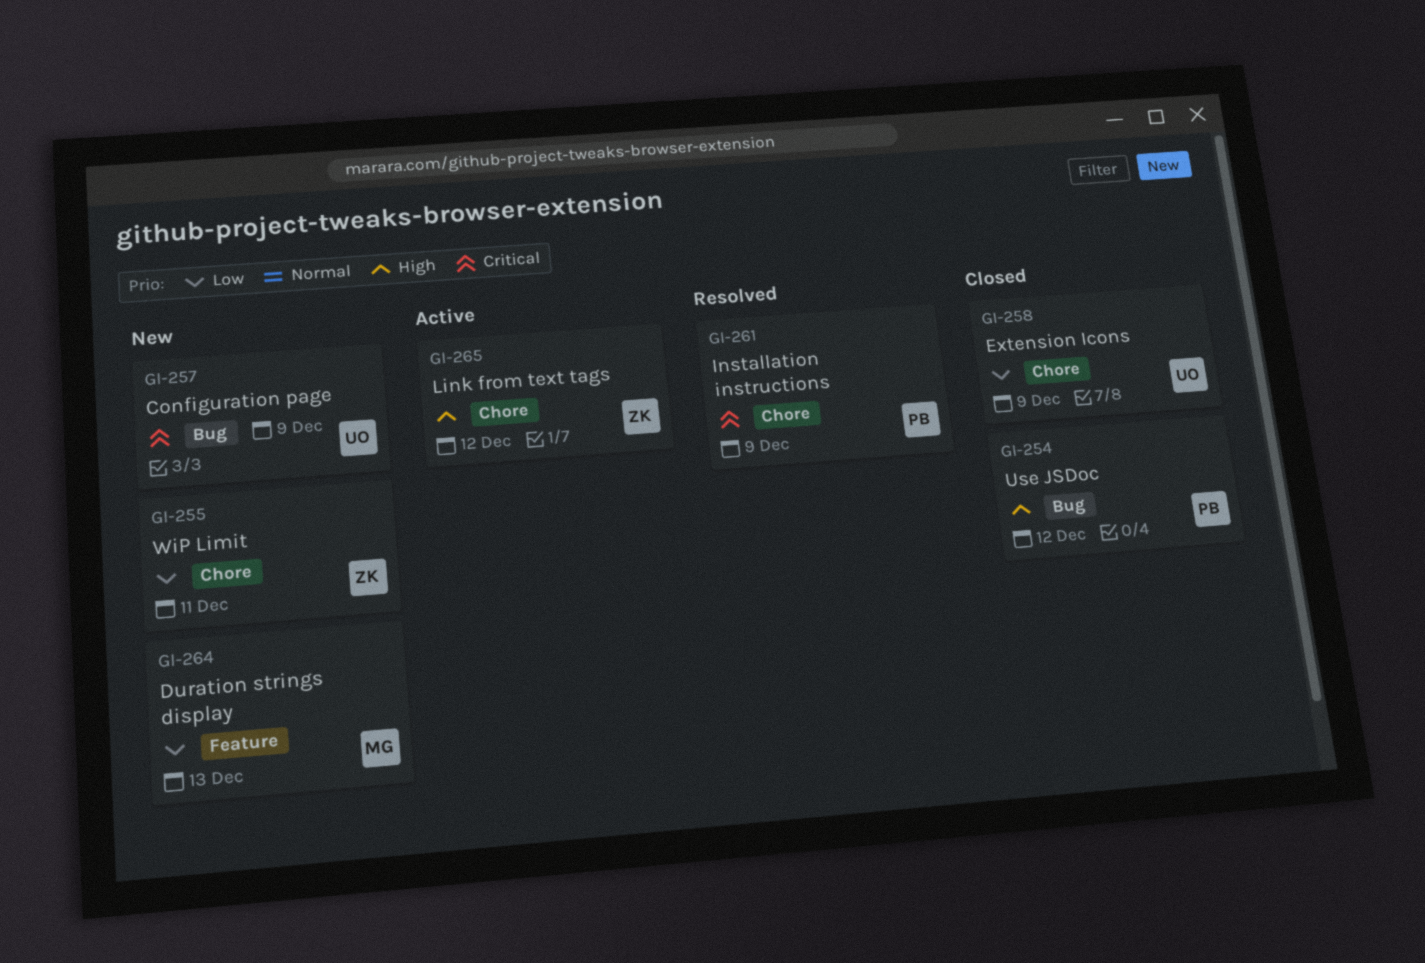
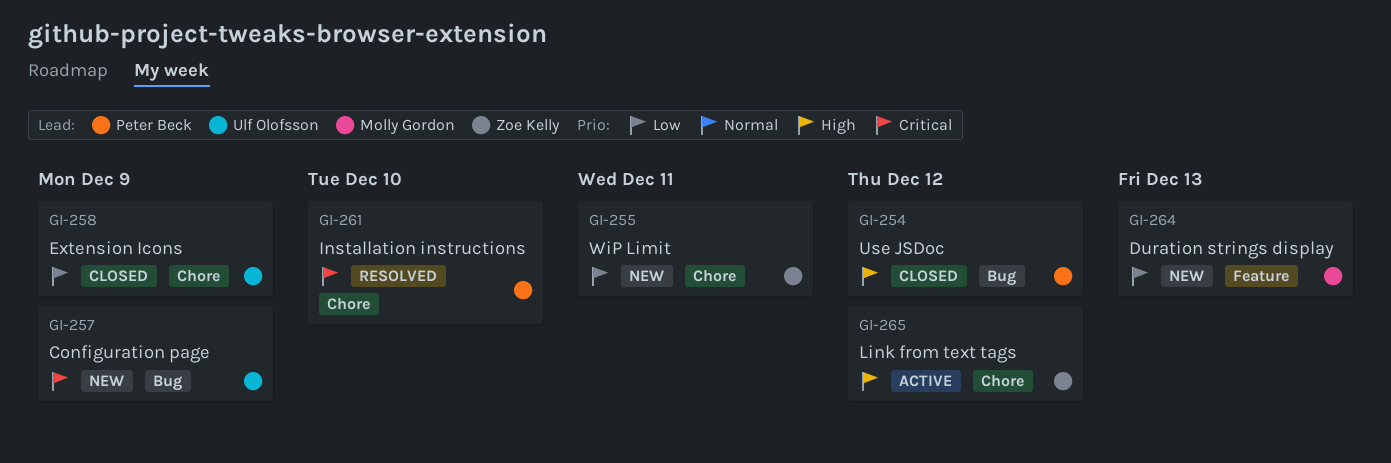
GI-261, due: Dec 9 -> Dec 10

